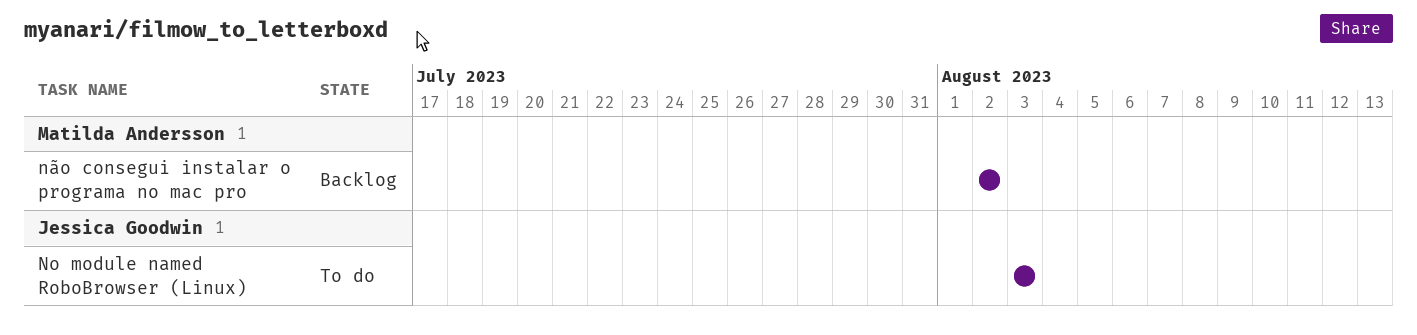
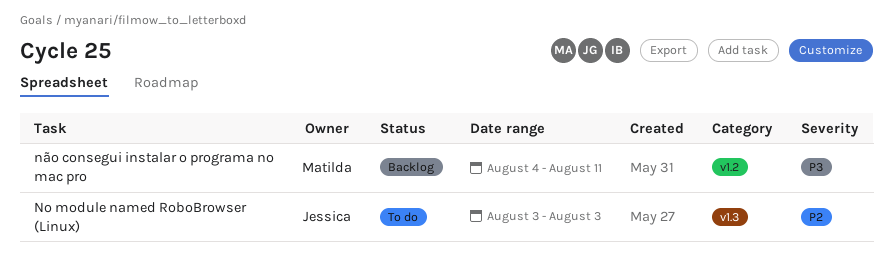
não consegui instalar o programa no mac pro, start: Aug 2 -> Aug 4
não consegui instalar o programa no mac pro, due: Aug 2 -> Aug 11

